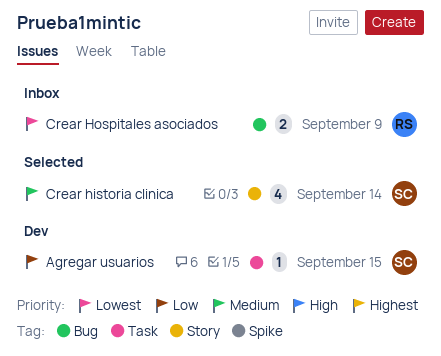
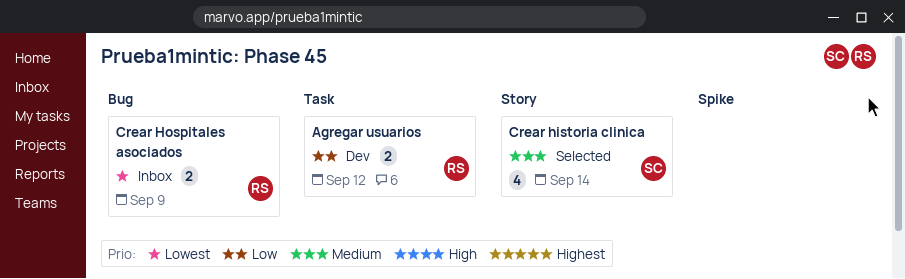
Agregar usuarios, owner: SC -> RS
Agregar usuarios, estimate: 1 -> 2
Agregar usuarios, due: Sep 15 -> Sep 12

